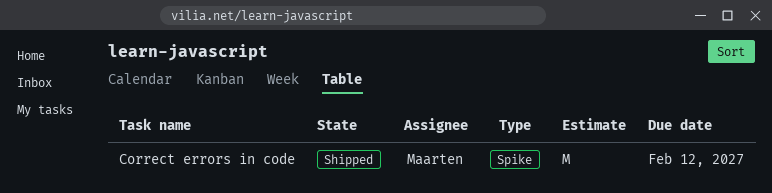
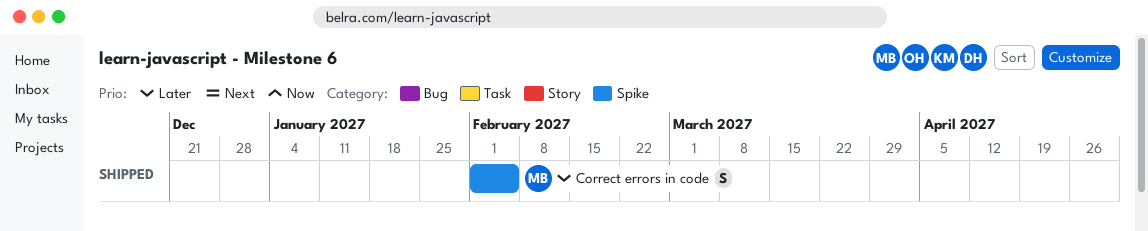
Correct errors in code, estimate: M -> S
Correct errors in code, due: Feb 12 -> Feb 5

